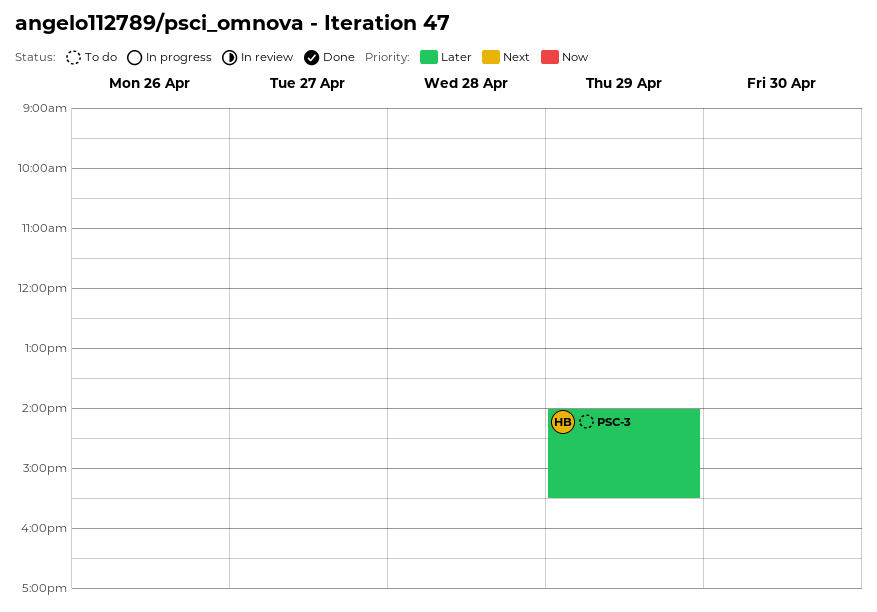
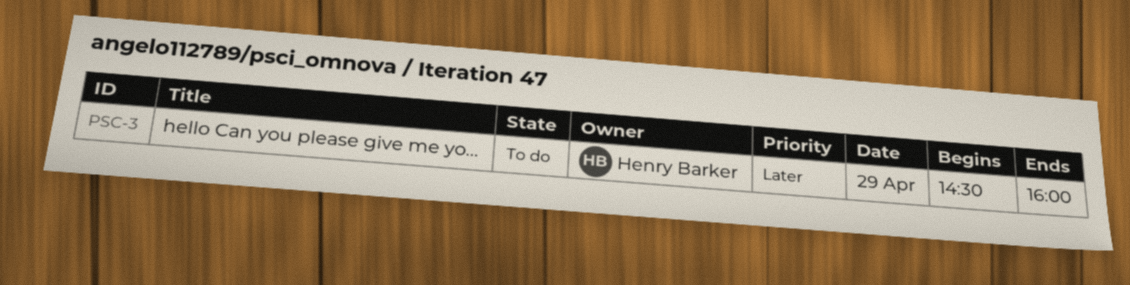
PSC-3, begins: 14:00 -> 14:30
PSC-3, ends: 15:30 -> 16:00

